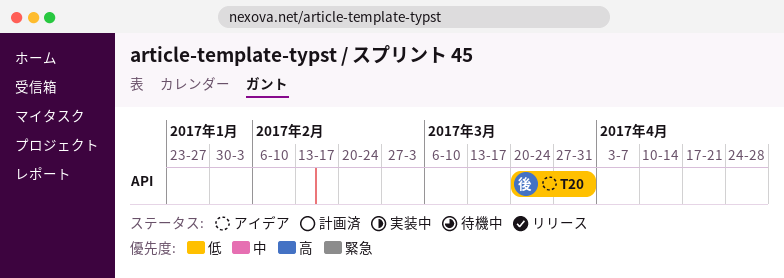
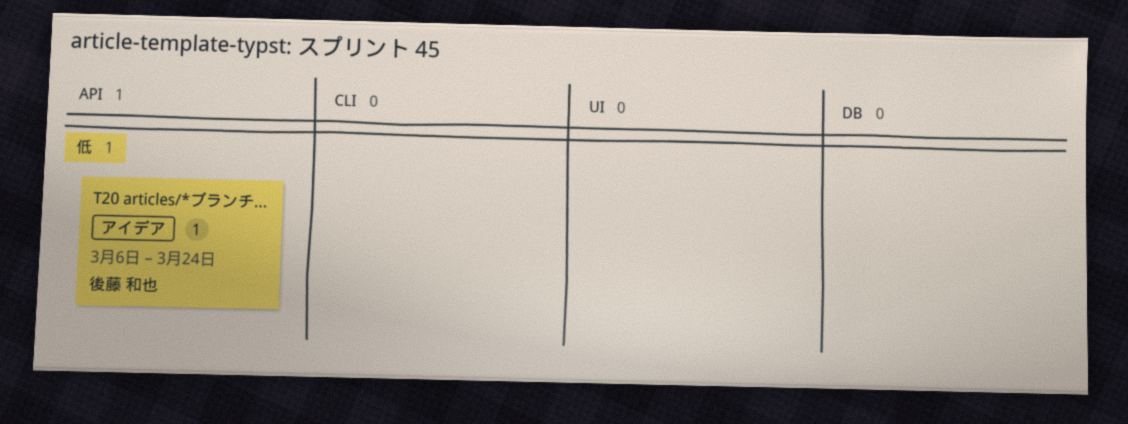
T20, start: Mar 20 -> Mar 6
T20, due: Mar 31 -> Mar 24

